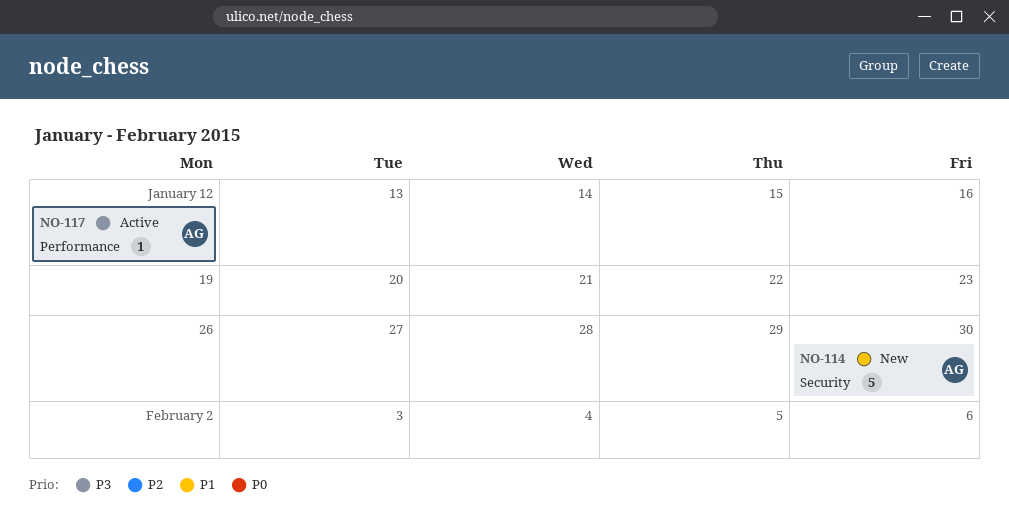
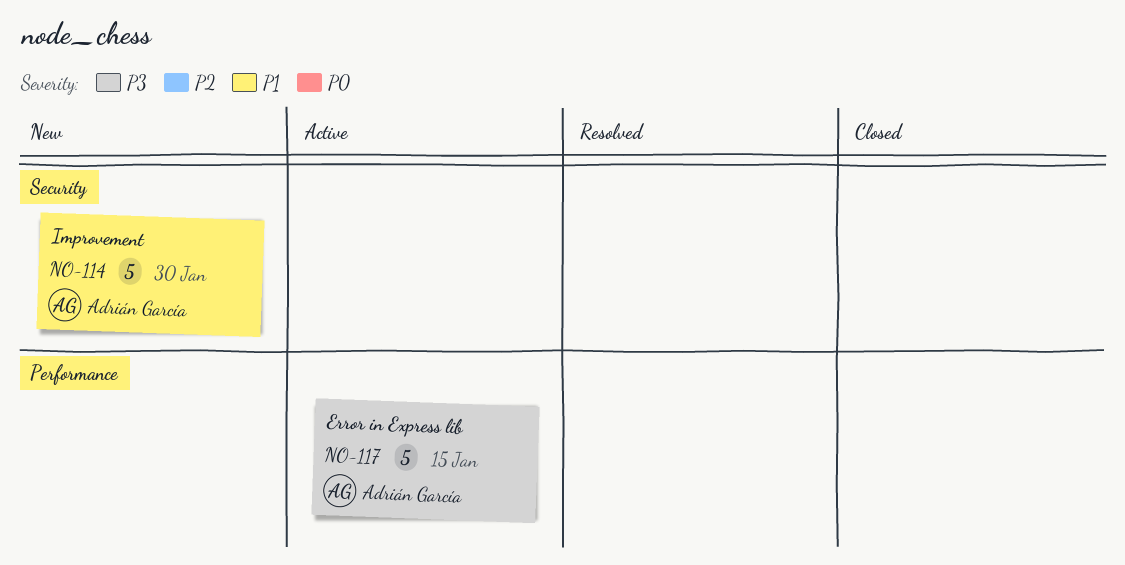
NO-117, estimate: 1 -> 5
NO-117, due: Jan 12 -> Jan 15

